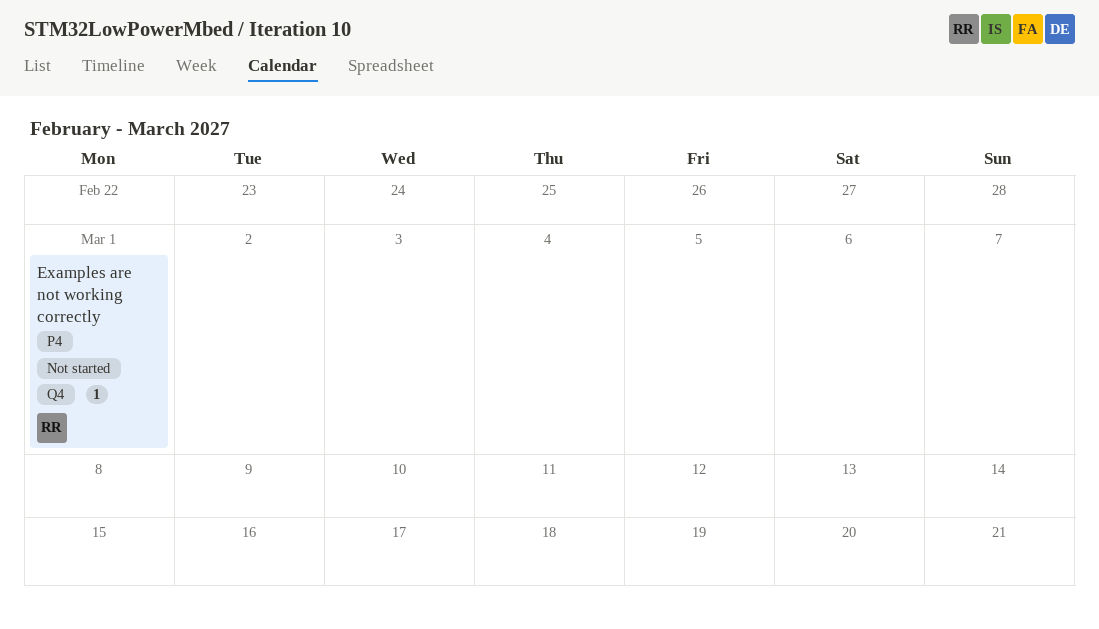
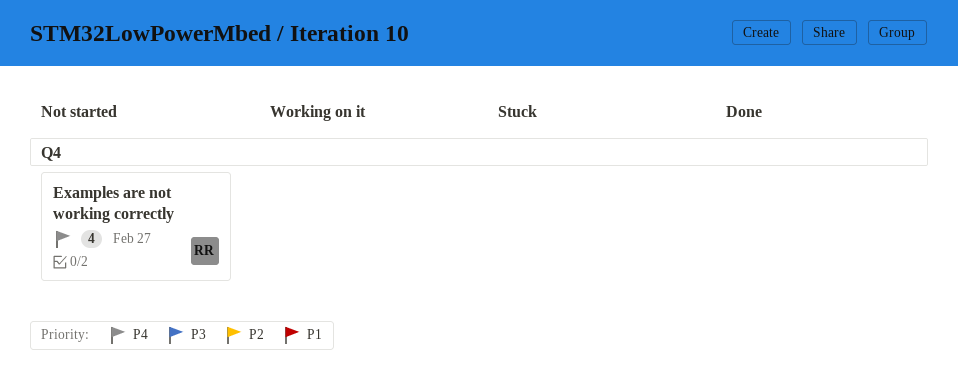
Examples are not working correctly, estimate: 1 -> 4
Examples are not working correctly, due: Mar 1 -> Feb 27

